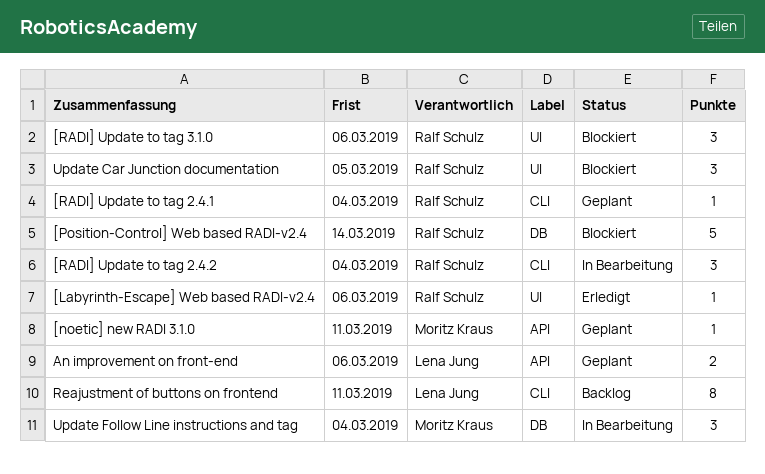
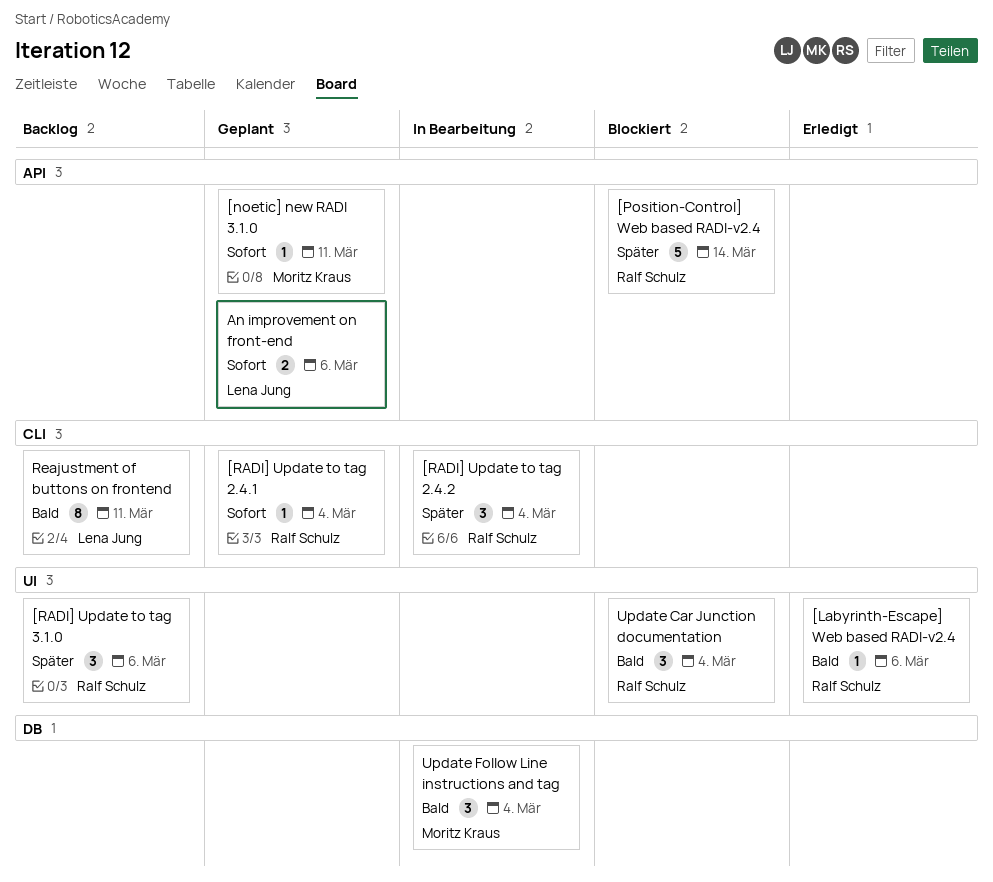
[Position-Control] Web based RADI-v2.4, label: DB -> API
[RADI] Update to tag 3.1.0, status: Blockiert -> Backlog
Update Car Junction documentation, due: Mar 5 -> Mar 4

